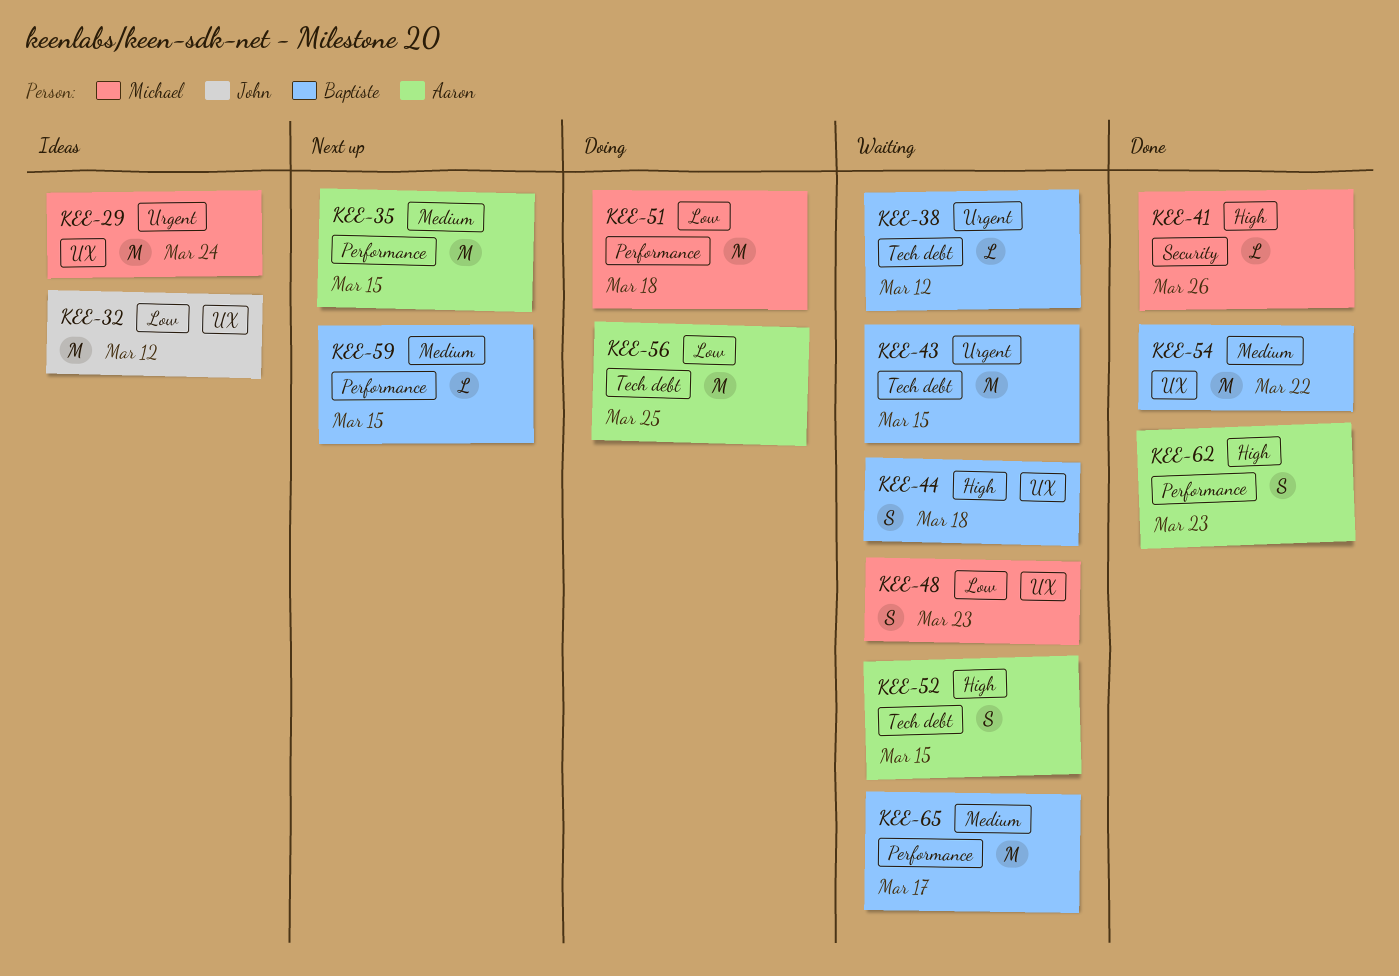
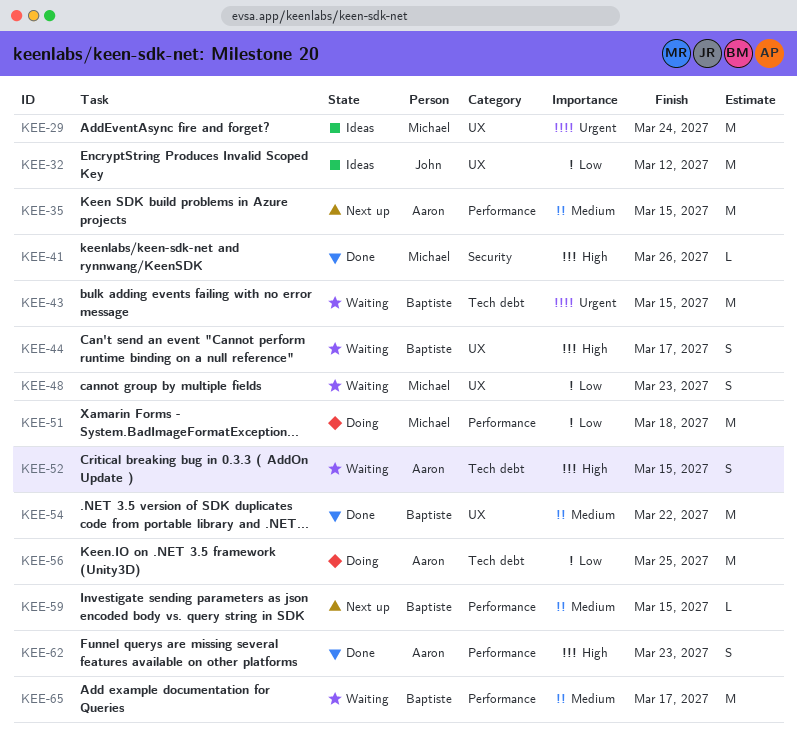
KEE-38: present -> none
KEE-44, due: Mar 18 -> Mar 17

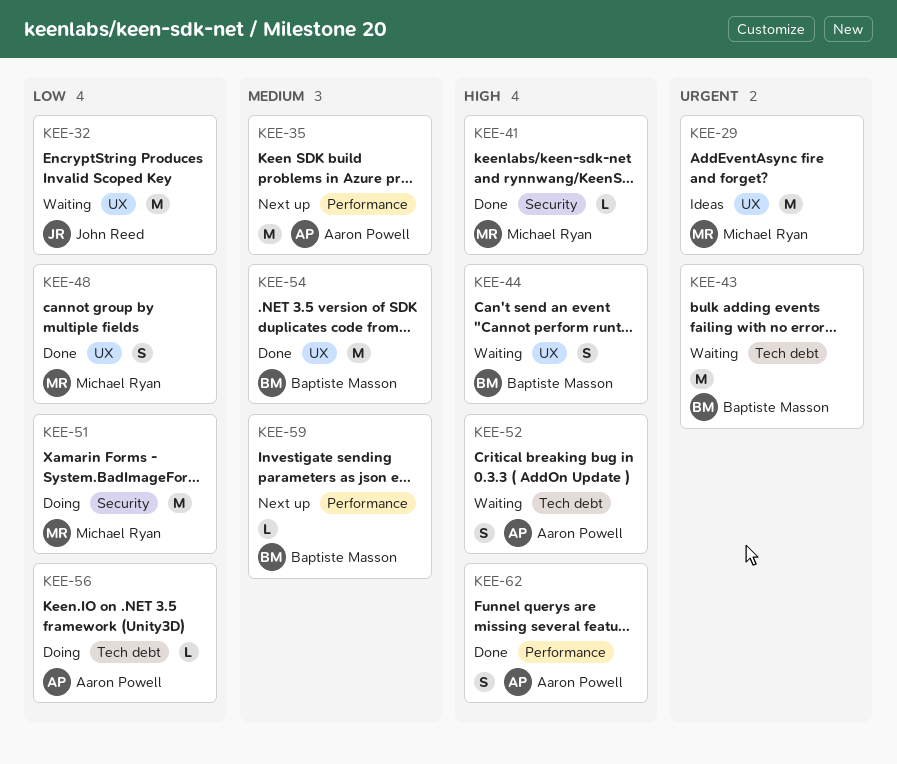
KEE-32, status: Ideas -> Waiting
KEE-48, status: Waiting -> Done
KEE-51, label: Performance -> Security
KEE-56, estimate: M -> L
KEE-65: present -> none

